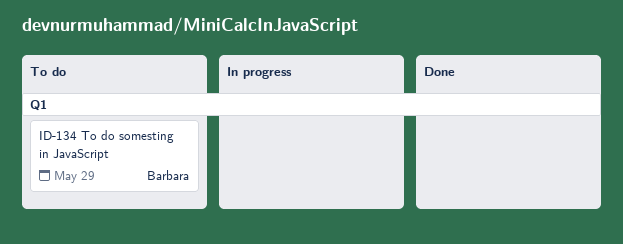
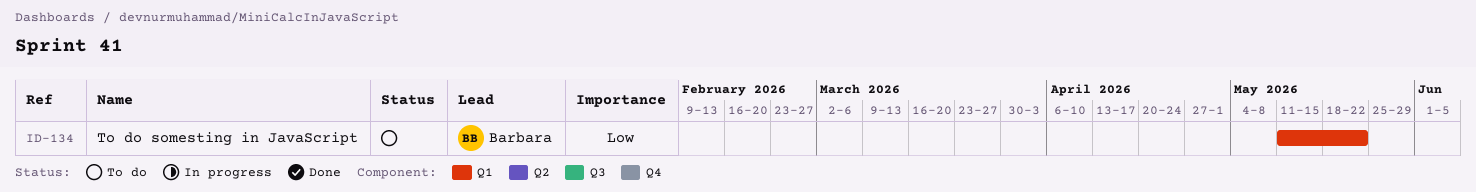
ID-134, due: May 29 -> May 22

